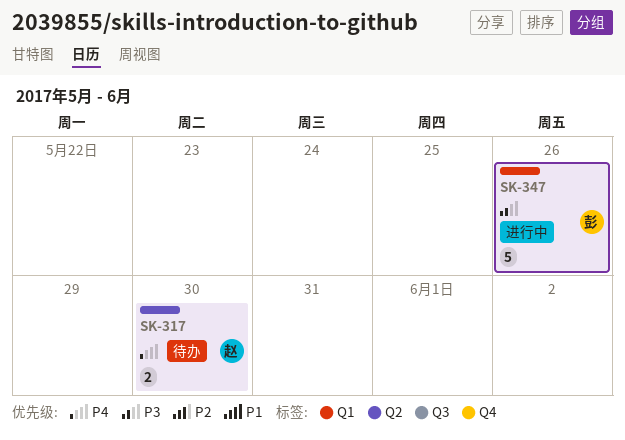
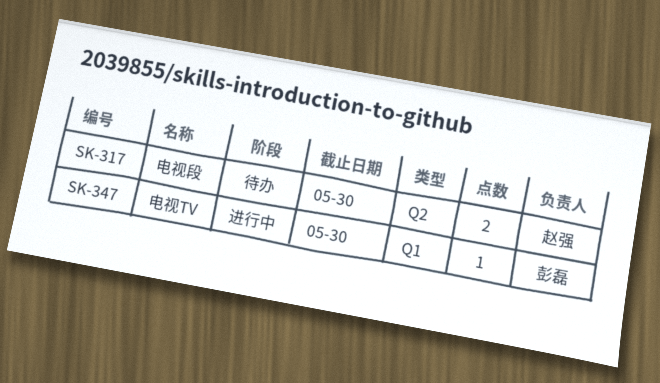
SK-347, estimate: 5 -> 1
SK-347, due: May 26 -> May 30

